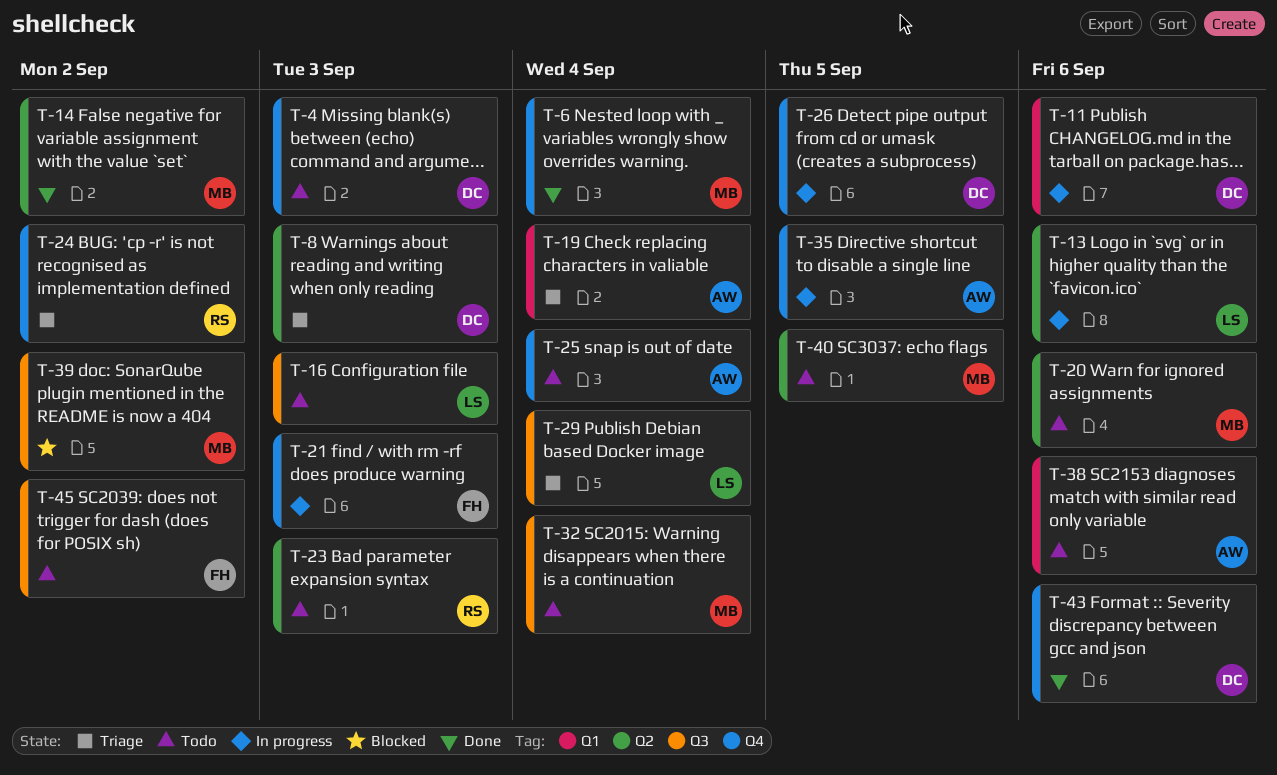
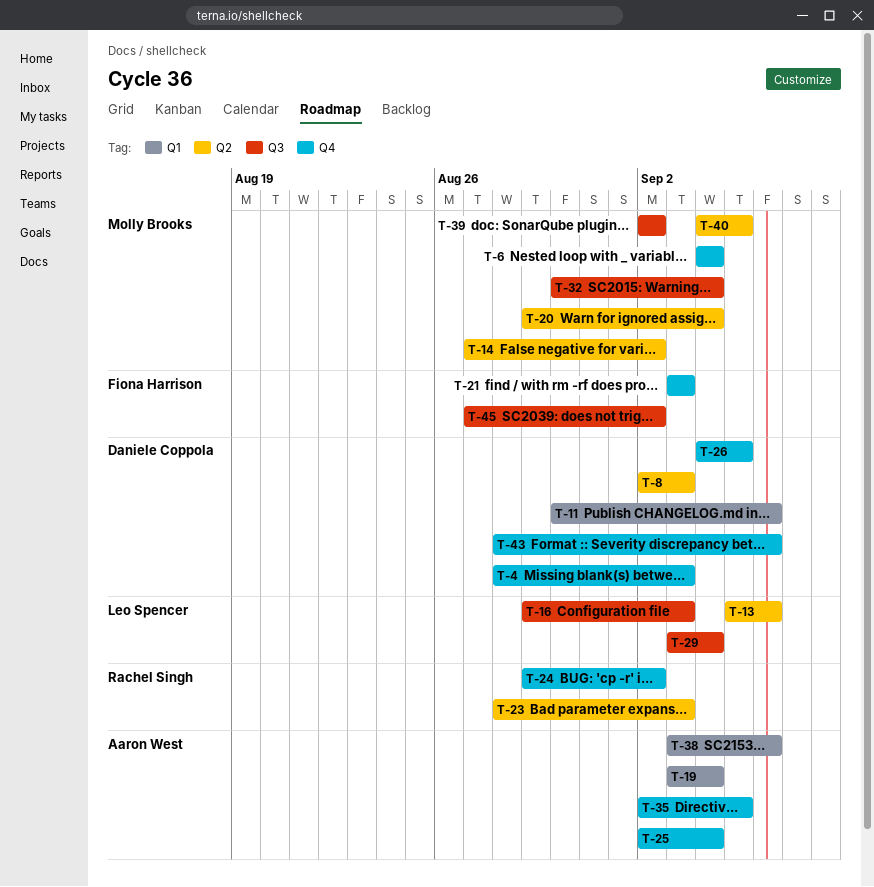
T-20, due: Sep 6 -> Sep 4

